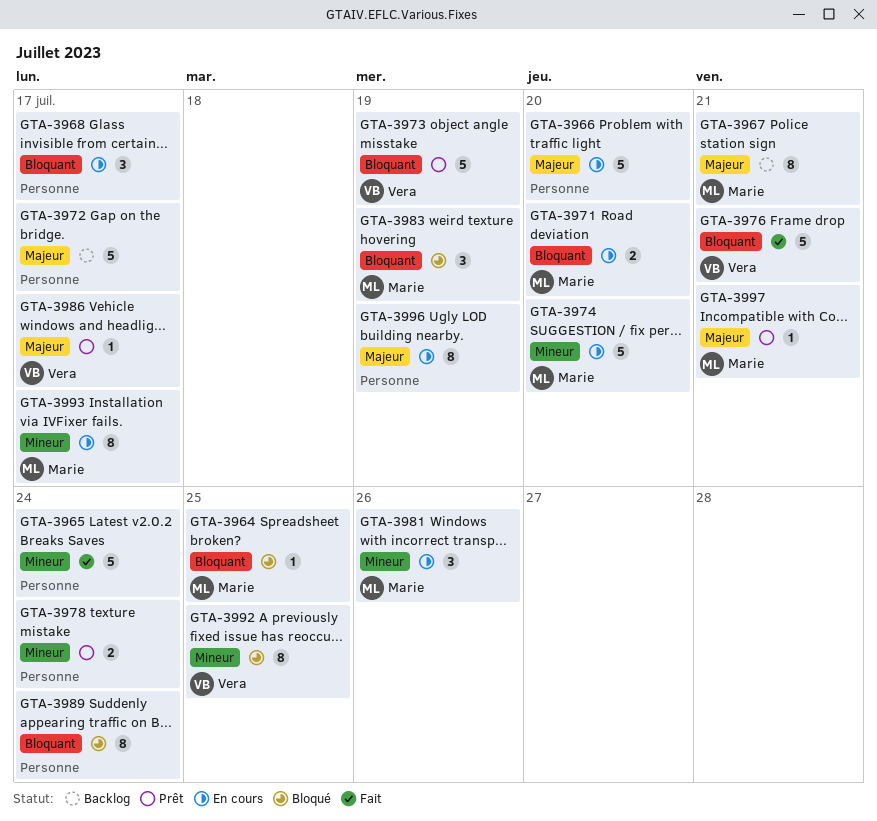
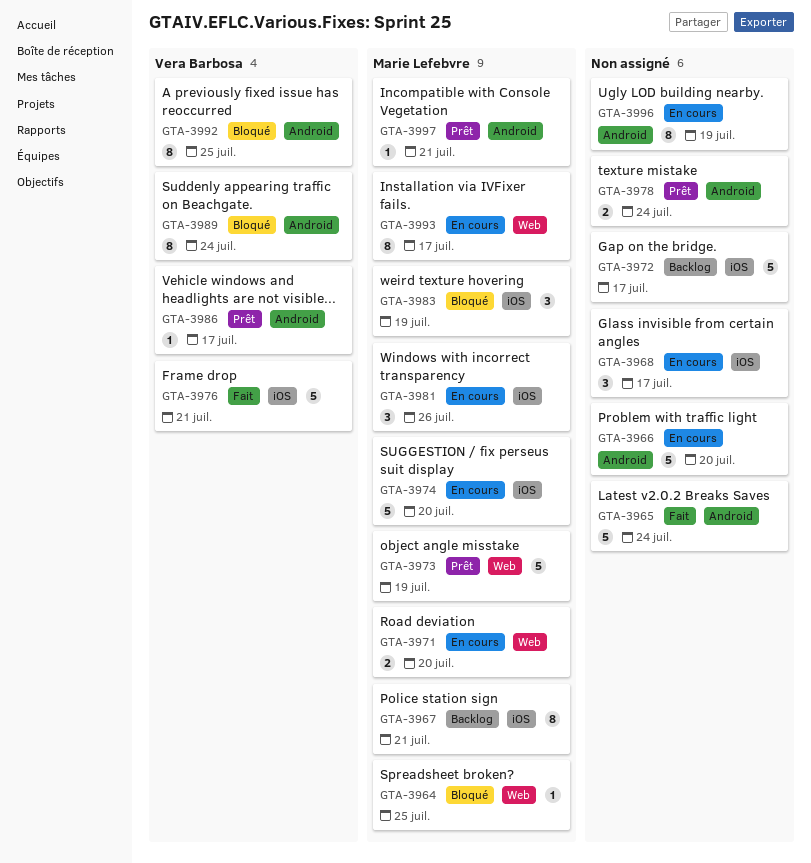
GTA-3973, owner: Vera Barbosa -> Marie Lefebvre
GTA-3989, owner: none -> Vera Barbosa

